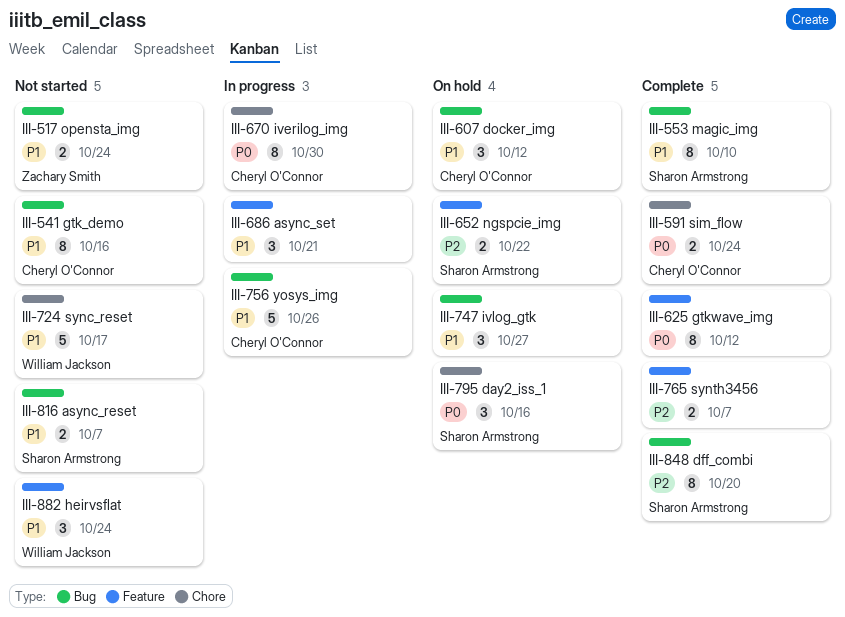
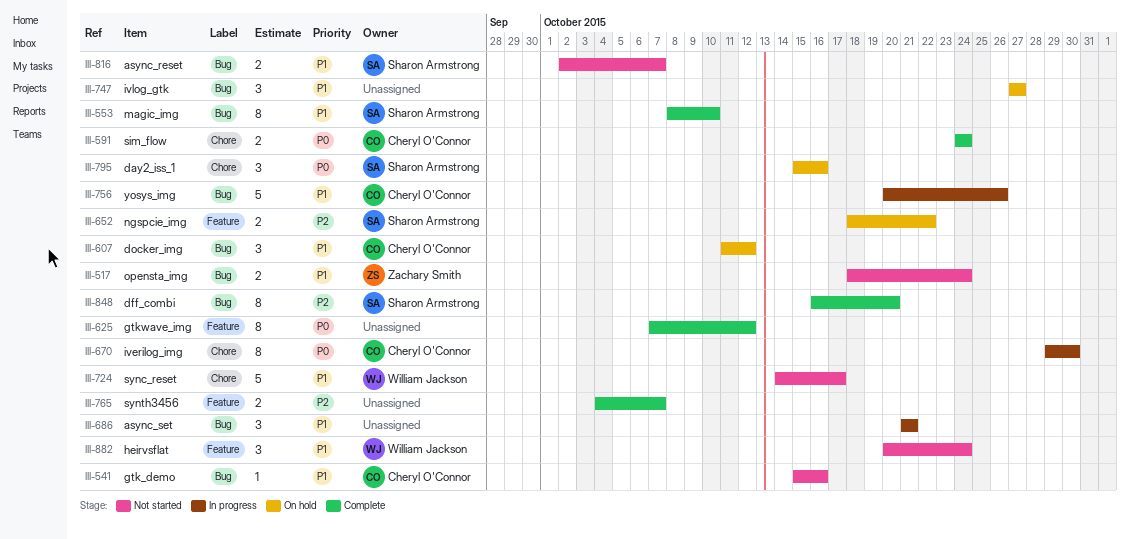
III-541, estimate: 8 -> 1
III-686, label: Feature -> Bug

